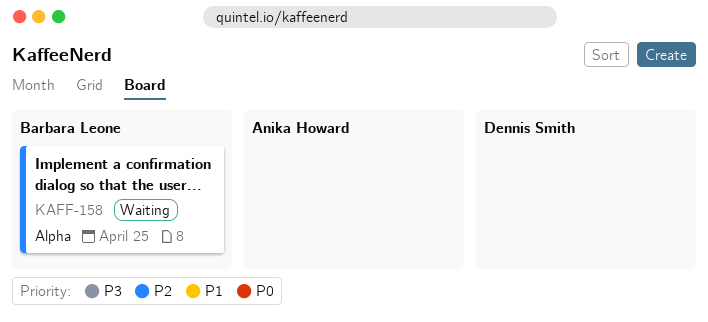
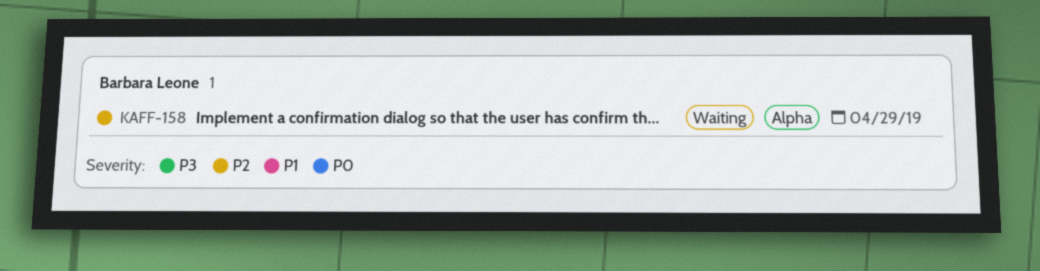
KAFF-158, due: Apr 25 -> Apr 29

